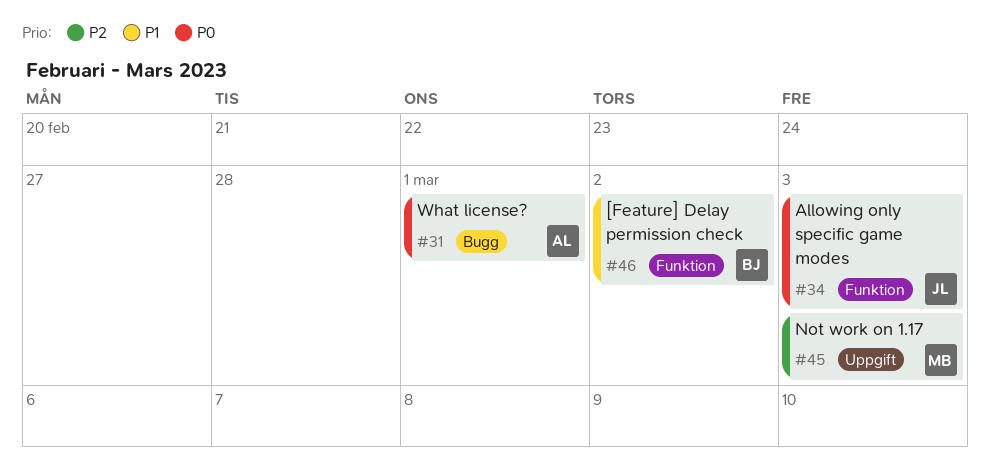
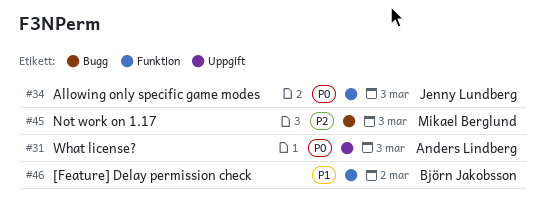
#31, label: Bugg -> Uppgift
#31, due: Mar 1 -> Mar 3
#45, label: Uppgift -> Bugg

